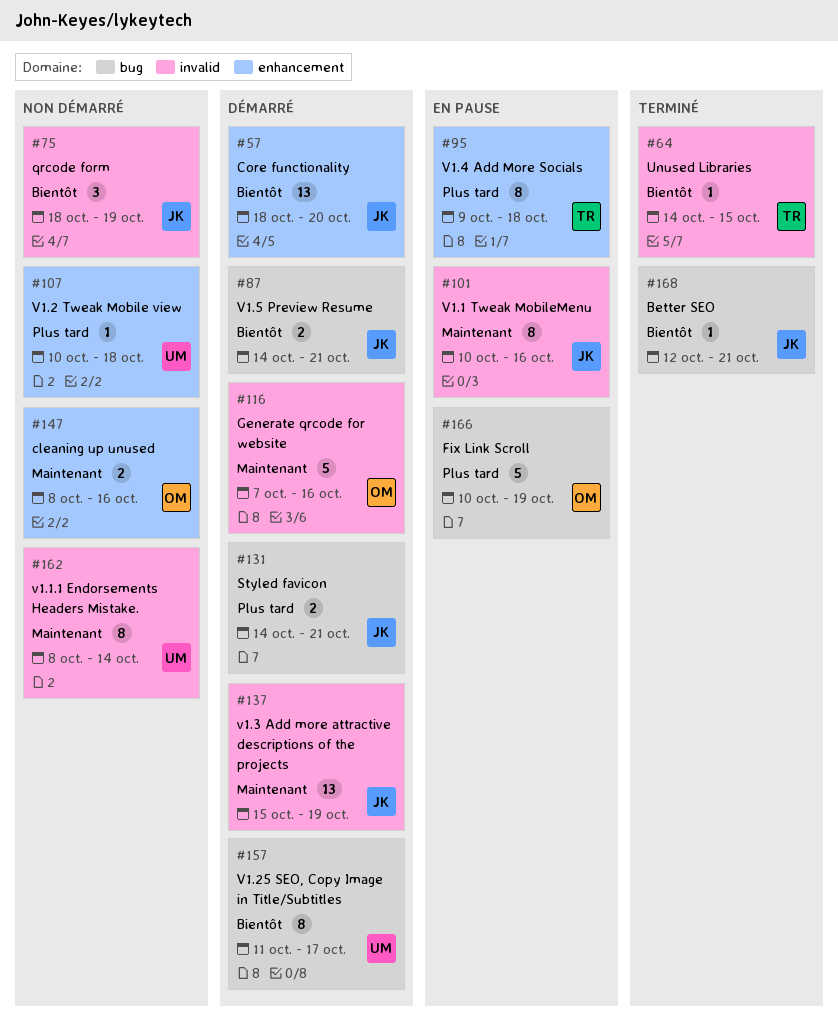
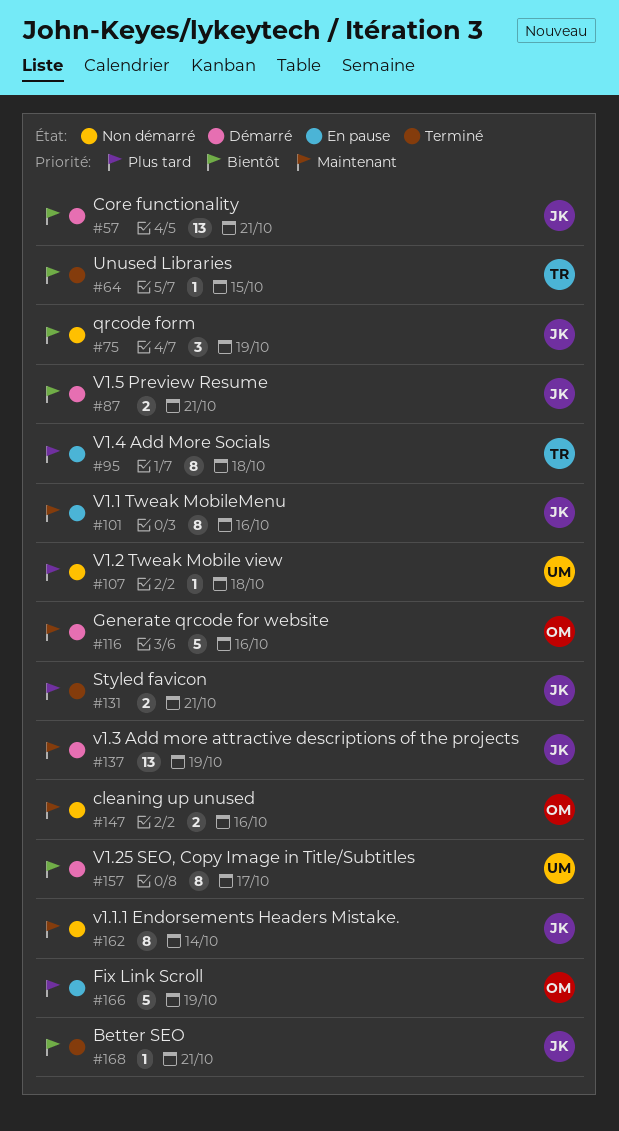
#57, due: Oct 20 -> Oct 21
#131, status: Démarré -> Terminé
#162, owner: UM -> JK

